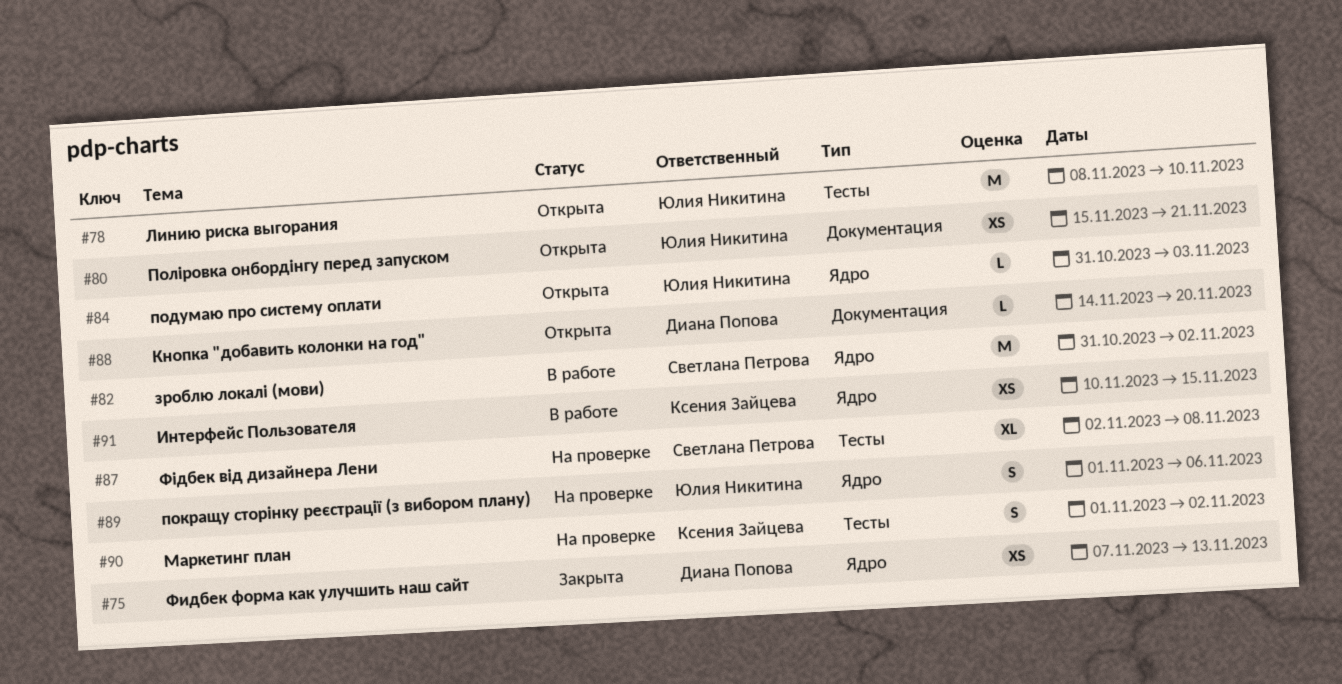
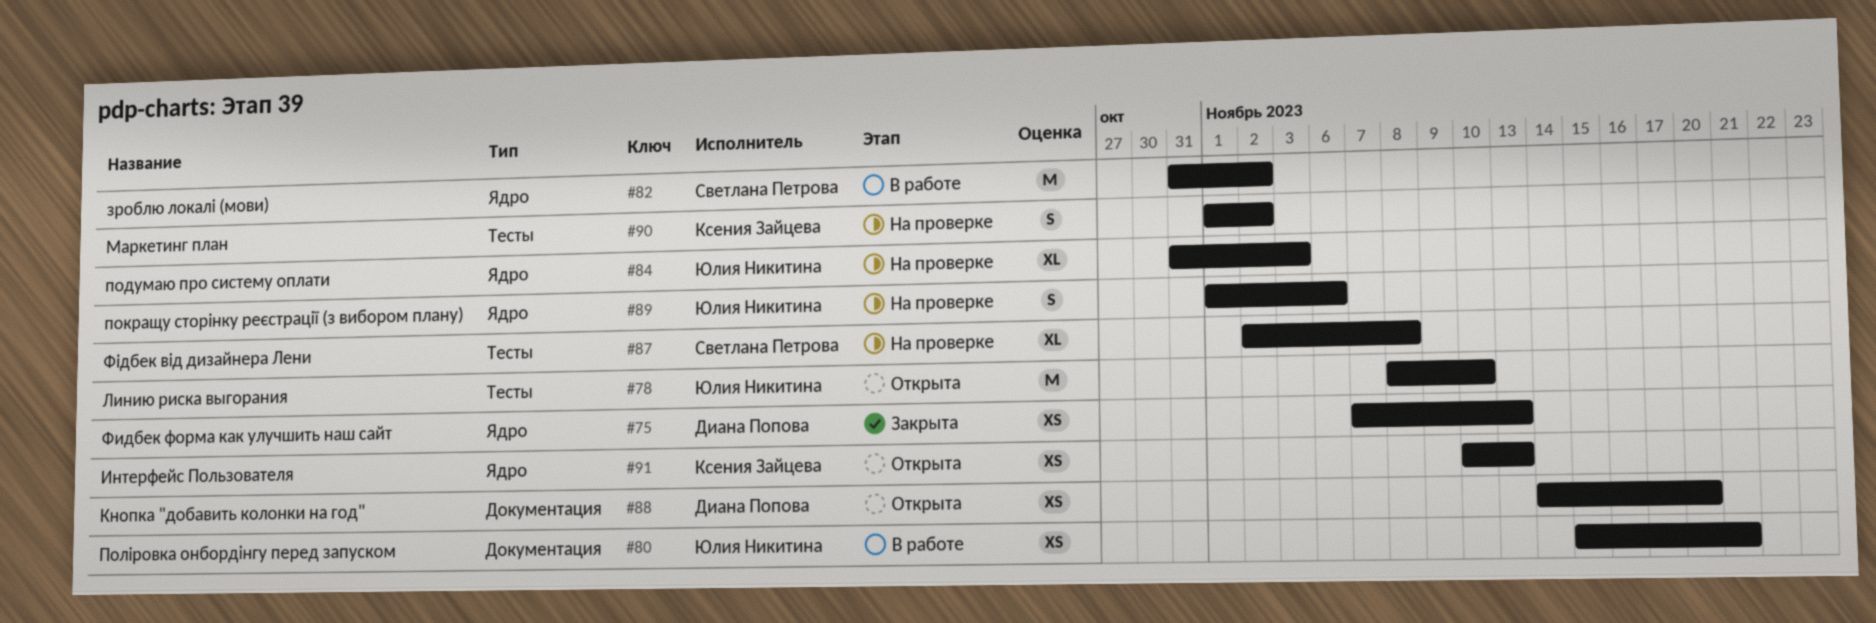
#80, status: Открыта -> В работе
#84, status: Открыта -> На проверке
#84, estimate: L -> XL
#88, estimate: L -> XS
#91, status: В работе -> Открыта
#91, due: Nov 15 -> Nov 13

